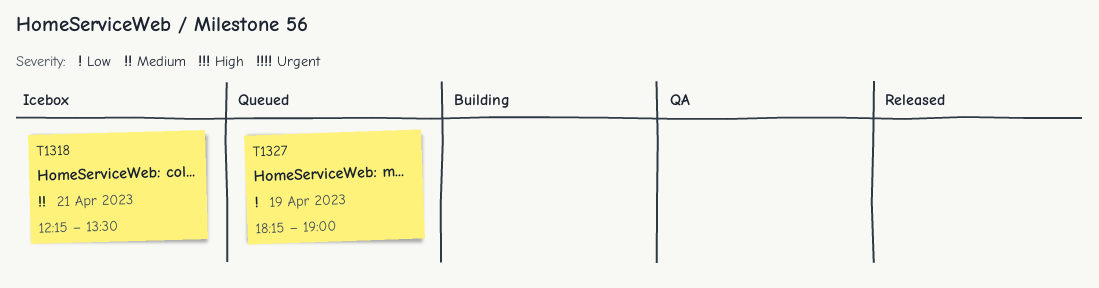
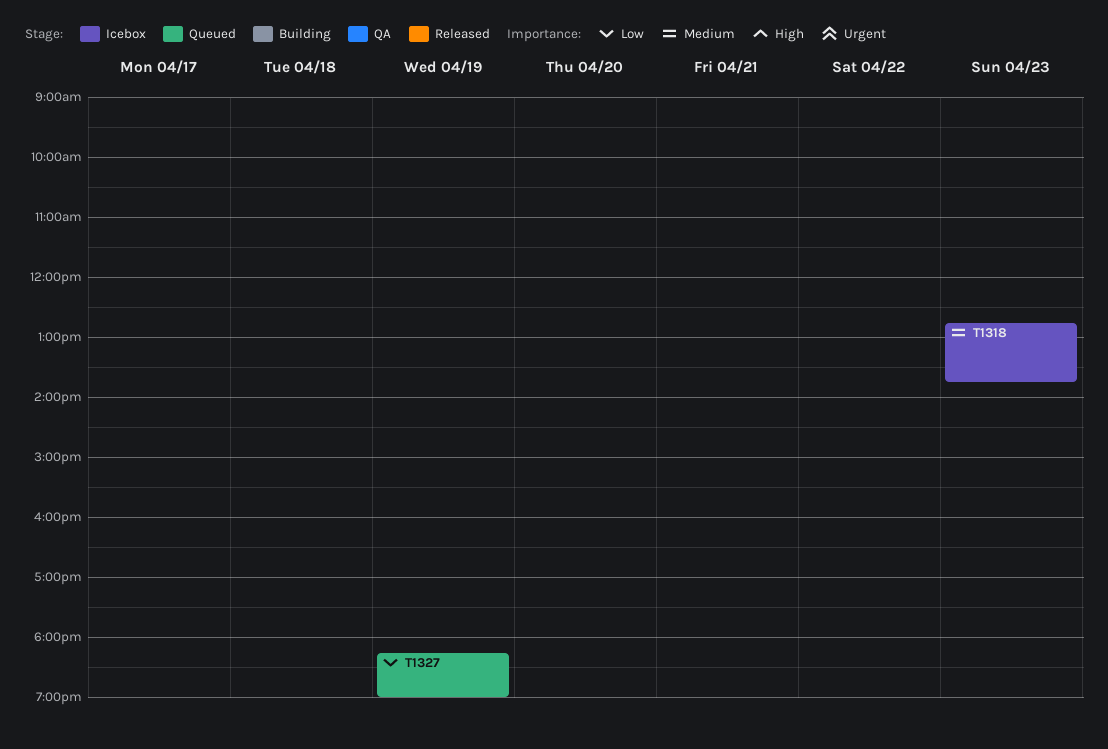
T1318, day: Apr 21 -> Apr 23
T1318, begins: 12:15 -> 12:45
T1318, ends: 13:30 -> 13:45

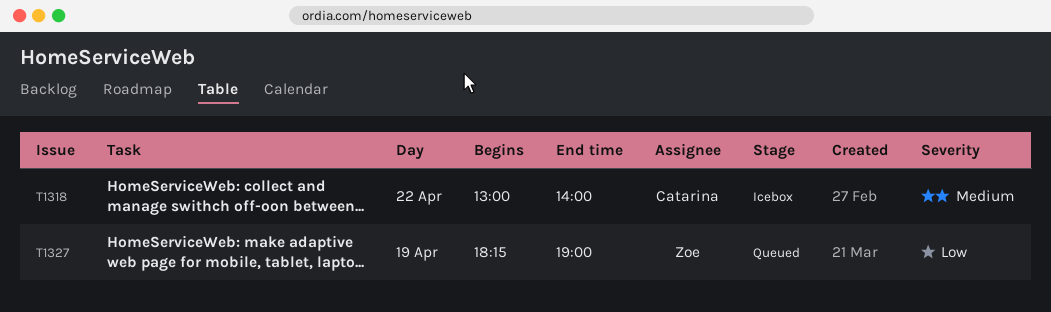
T1318, day: Apr 23 -> Apr 22
T1318, begins: 12:45 -> 13:00
T1318, ends: 13:45 -> 14:00

